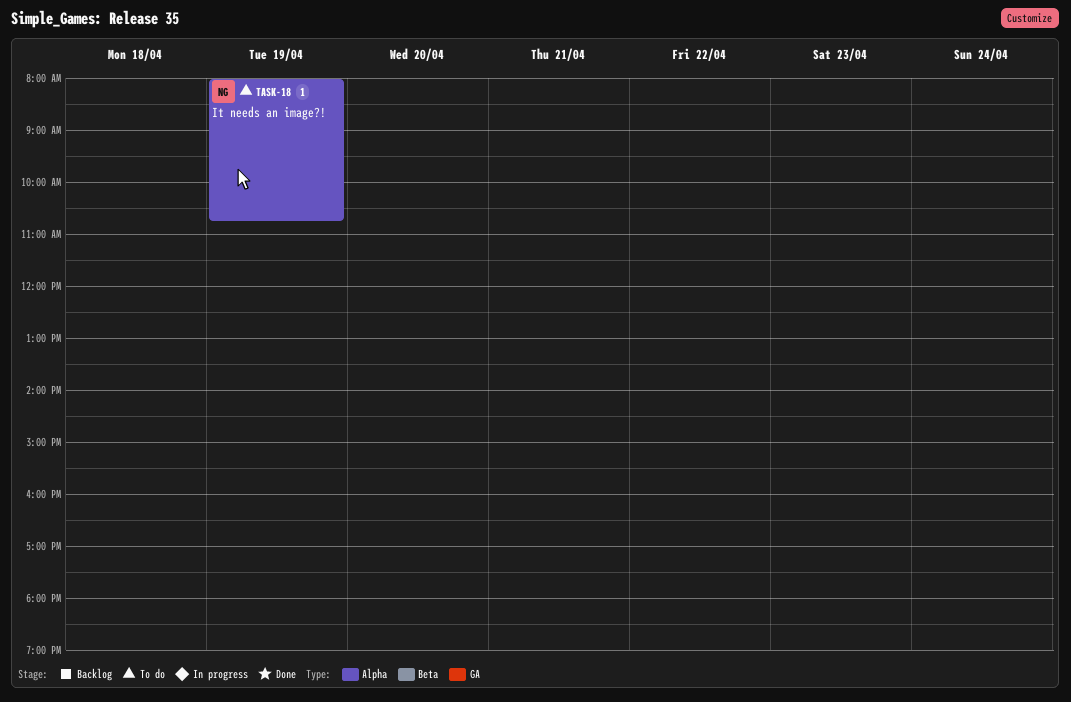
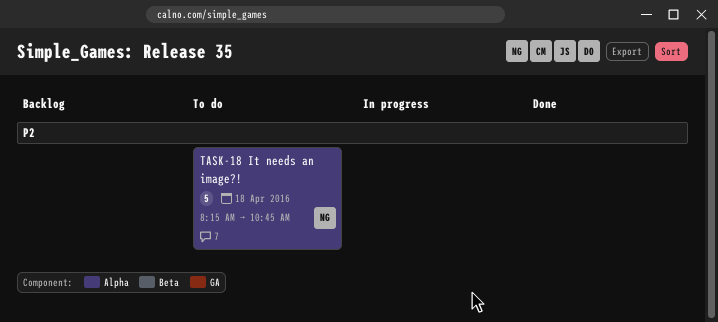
TASK-18, estimate: 1 -> 5
TASK-18, day: Apr 19 -> Apr 18
TASK-18, begins: 08:00 -> 08:15

